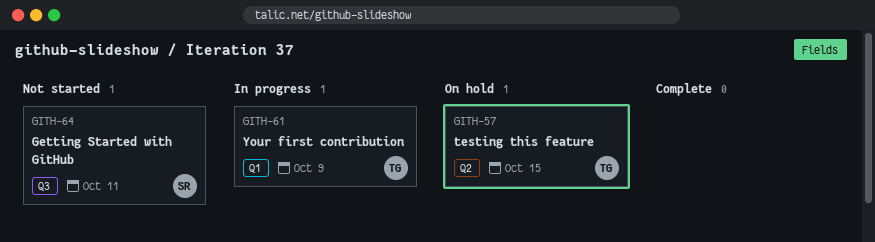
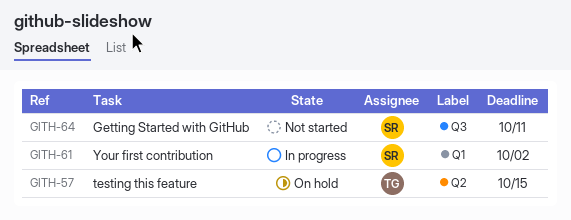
GITH-61, owner: TG -> SR
GITH-61, due: Oct 9 -> Oct 2

